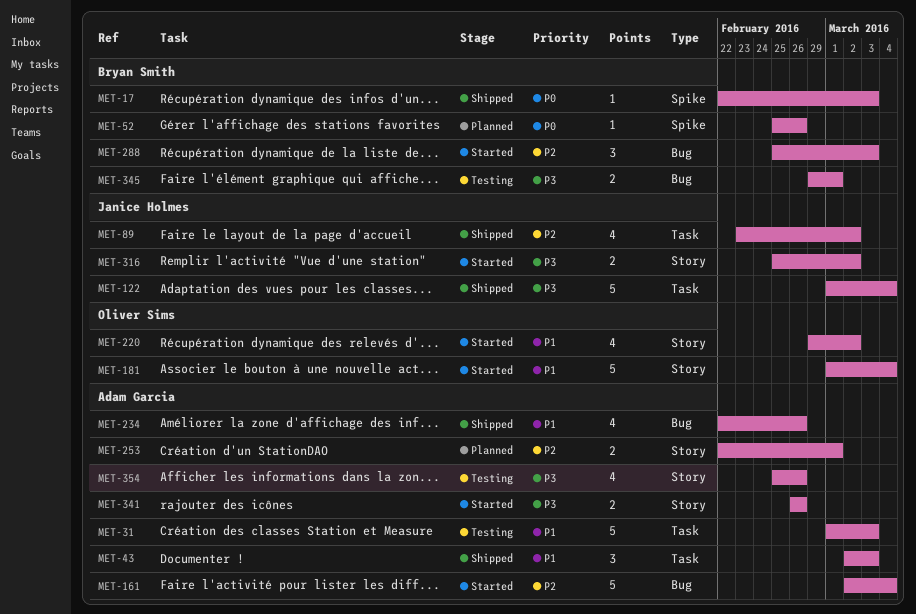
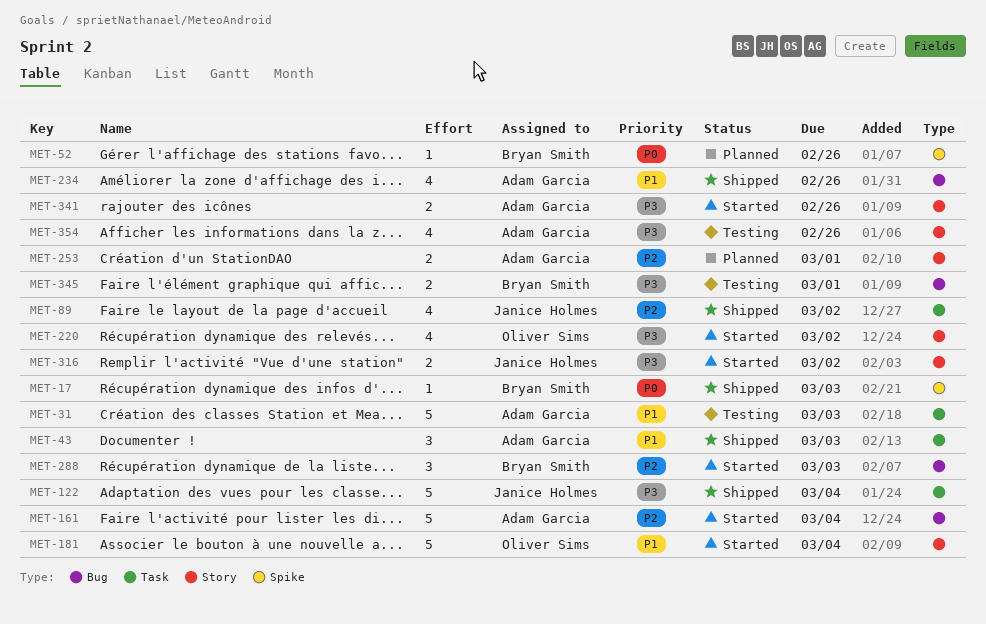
MET-220, priority: P1 -> P3

